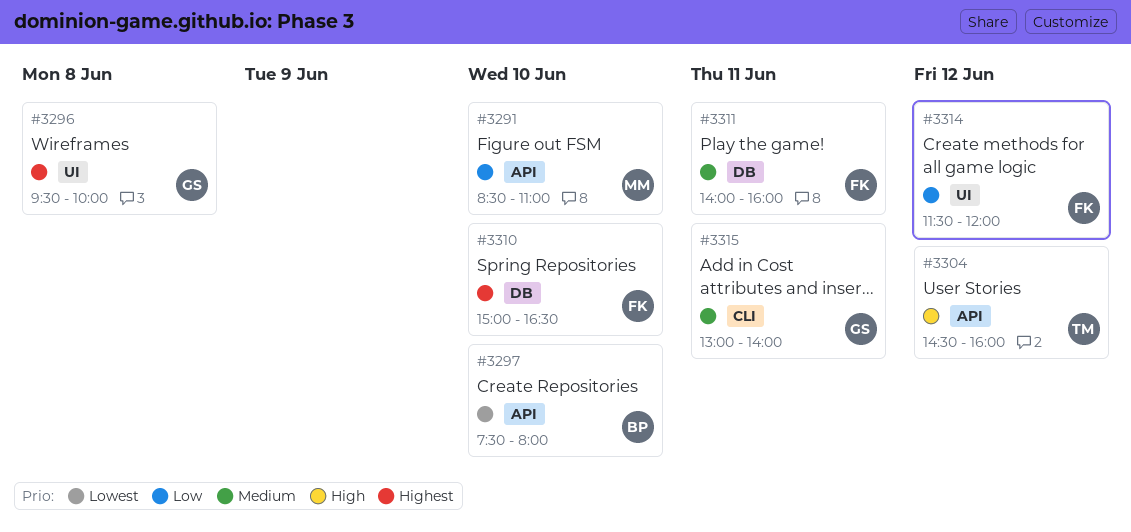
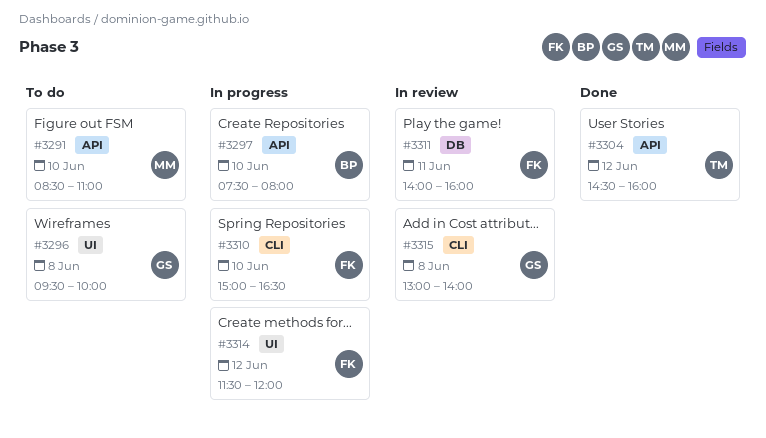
#3310, label: DB -> CLI
#3315, day: Jun 11 -> Jun 8

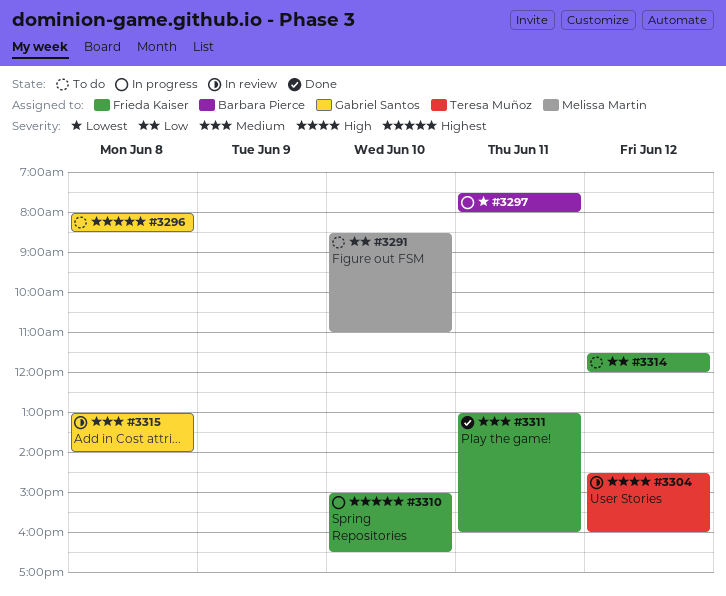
#3296, begins: 09:30 -> 08:00
#3296, ends: 10:00 -> 08:30
#3297, day: Jun 10 -> Jun 11
#3304, status: Done -> In review
#3311, status: In review -> Done
#3311, begins: 14:00 -> 13:00
#3314, status: In progress -> To do

